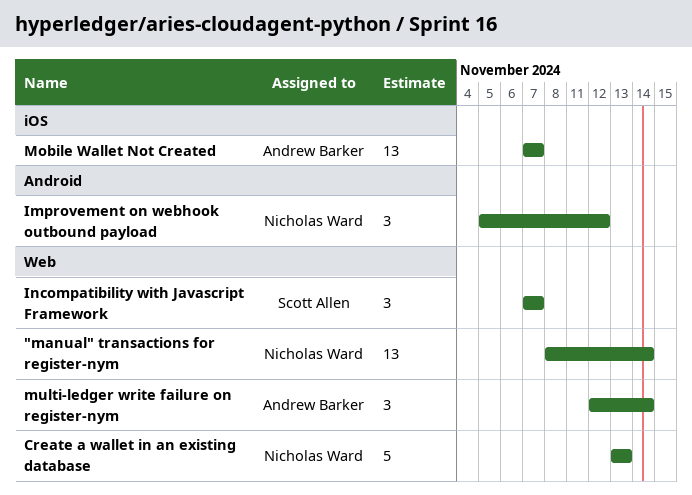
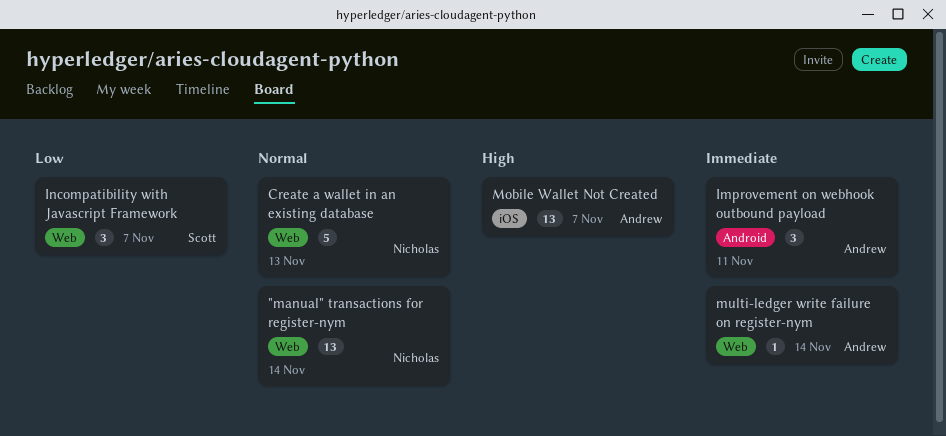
Improvement on webhook outbound payload, owner: Nicholas Ward -> Andrew Barker
Improvement on webhook outbound payload, due: Nov 12 -> Nov 11
multi-ledger write failure on register-nym, estimate: 3 -> 1

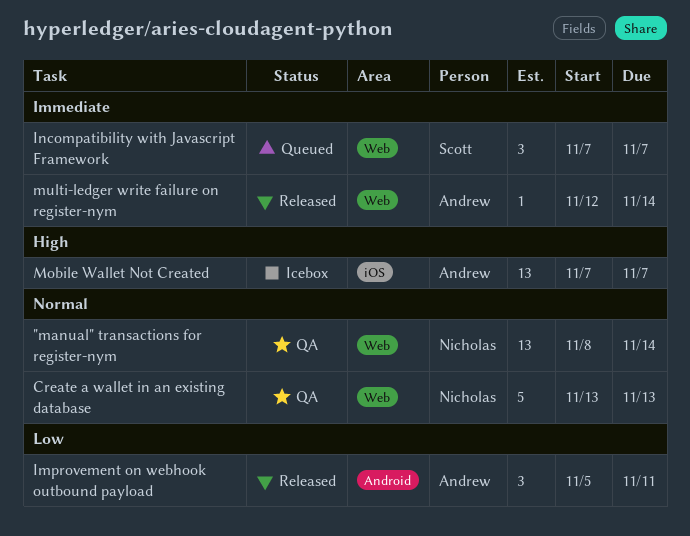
Improvement on webhook outbound payload, priority: Immediate -> Low
Incompatibility with Javascript Framework, priority: Low -> Immediate

